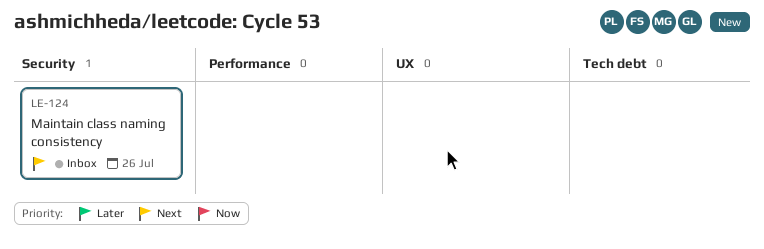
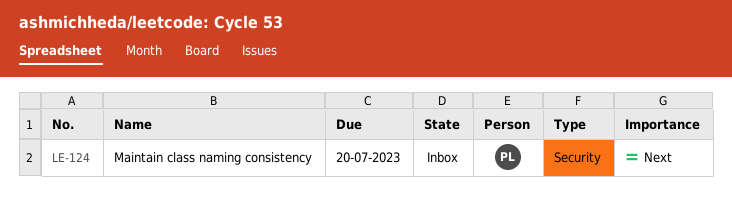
LE-124, due: Jul 26 -> Jul 20

